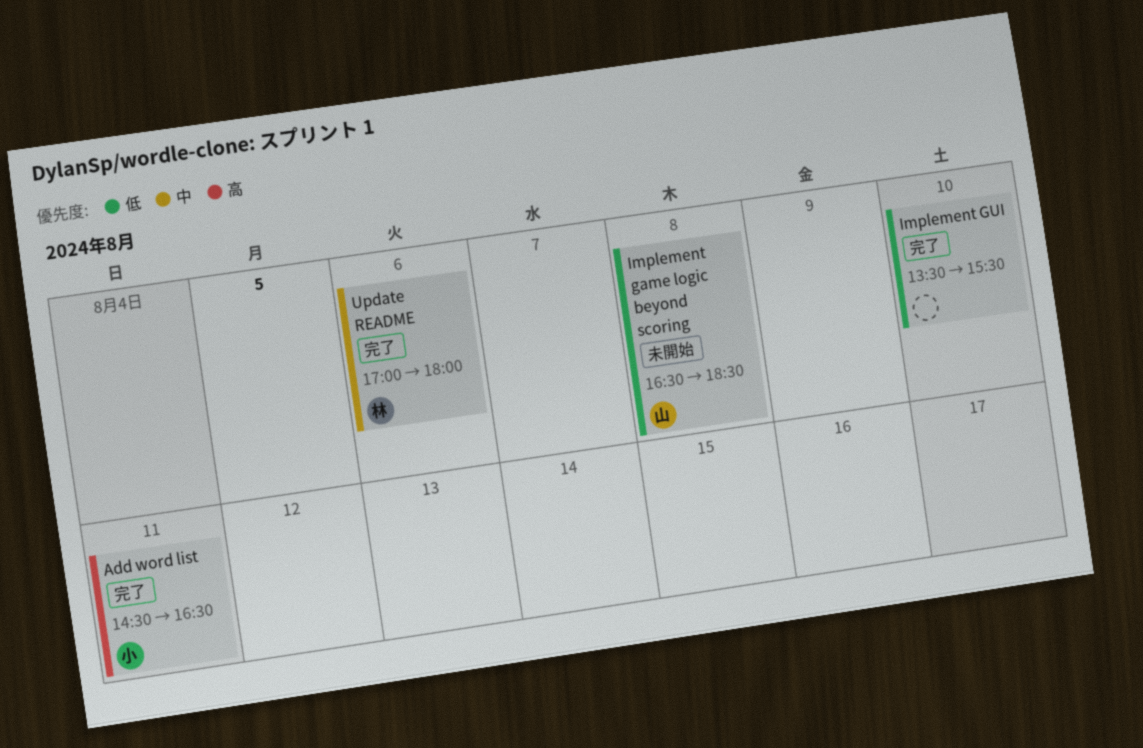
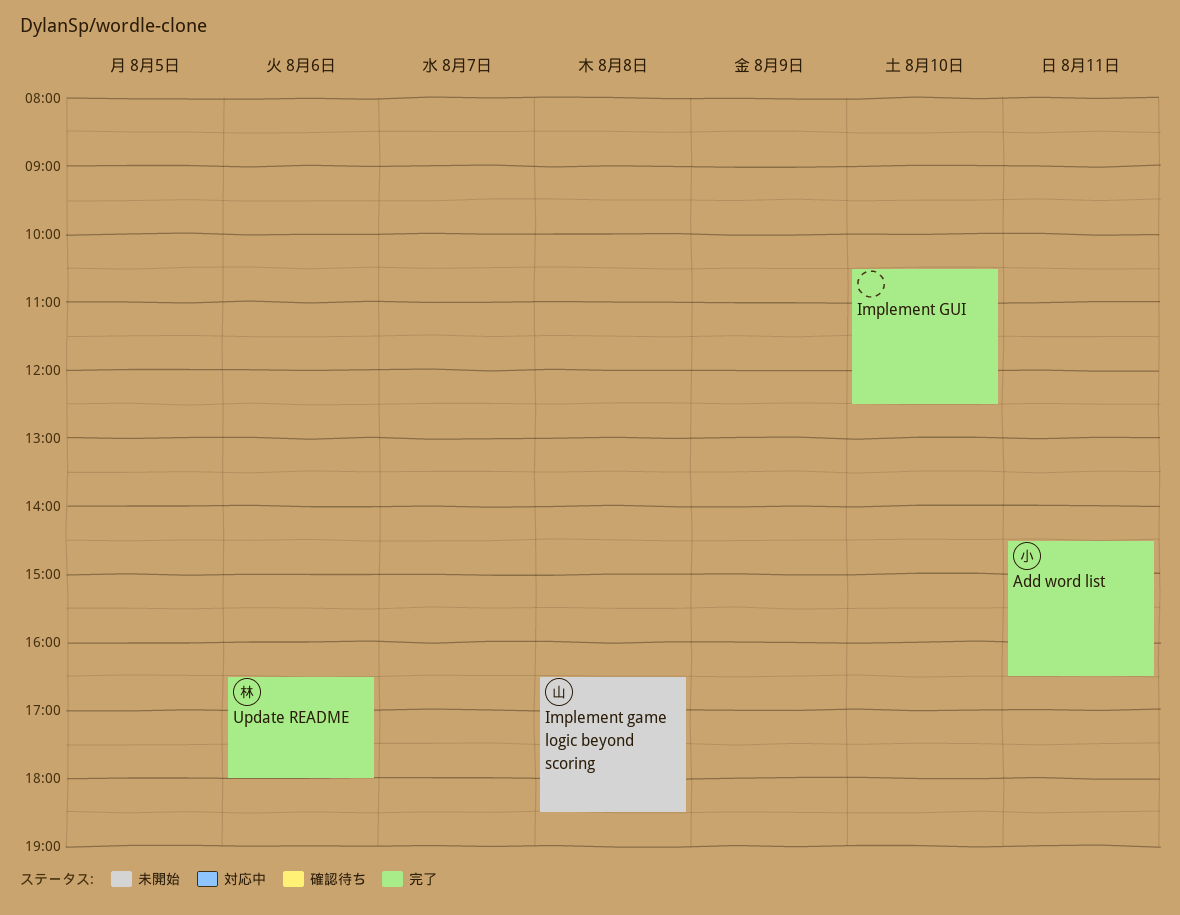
Implement GUI, begins: 13:30 -> 10:30
Implement GUI, ends: 15:30 -> 12:30
Update README, begins: 17:00 -> 16:30

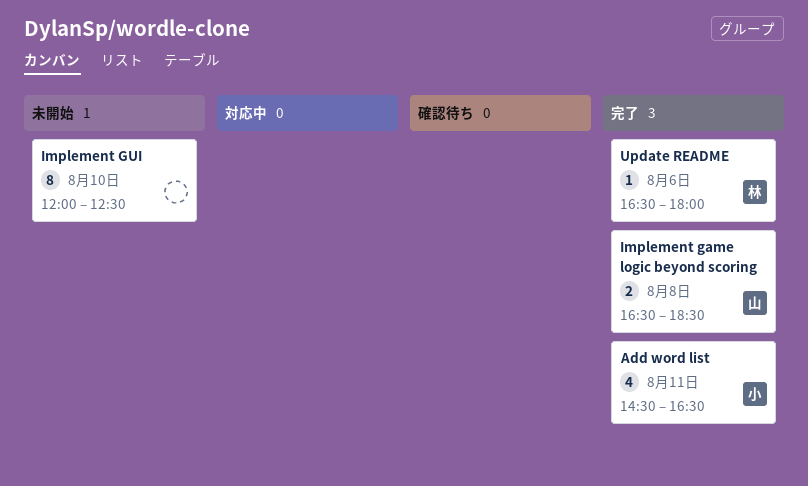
Implement game logic beyond scoring, status: 未開始 -> 完了
Implement GUI, status: 完了 -> 未開始
Implement GUI, begins: 10:30 -> 12:00

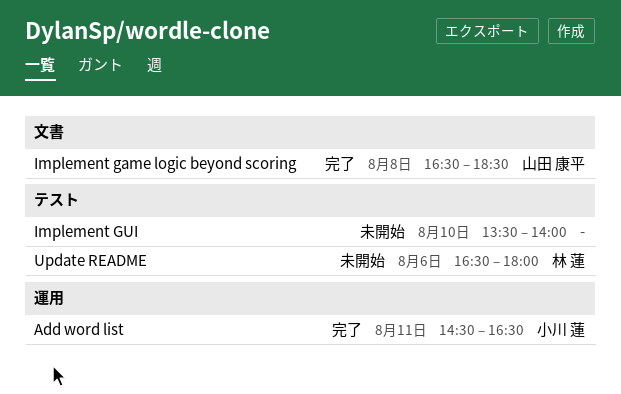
Implement GUI, begins: 12:00 -> 13:30
Implement GUI, ends: 12:30 -> 14:00
Update README, status: 完了 -> 未開始

